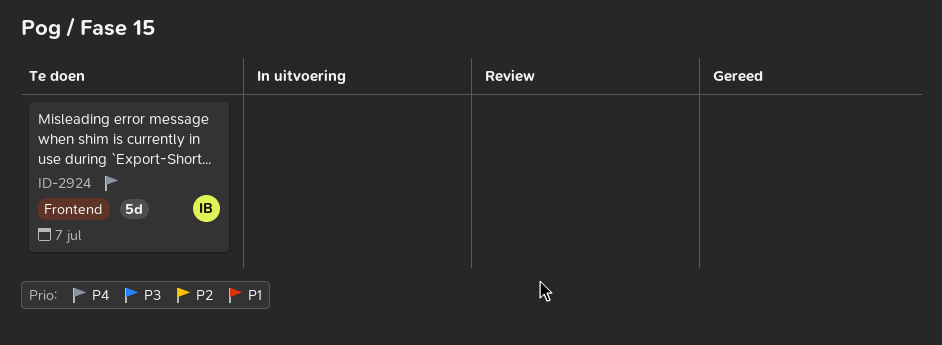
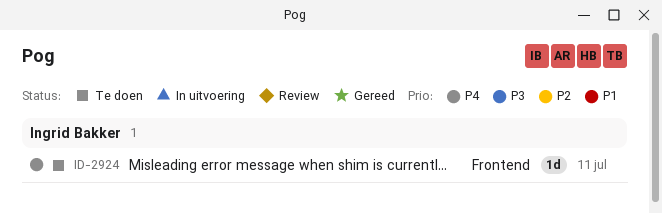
ID-2924, estimate: 5d -> 1d
ID-2924, due: Jul 7 -> Jul 11

